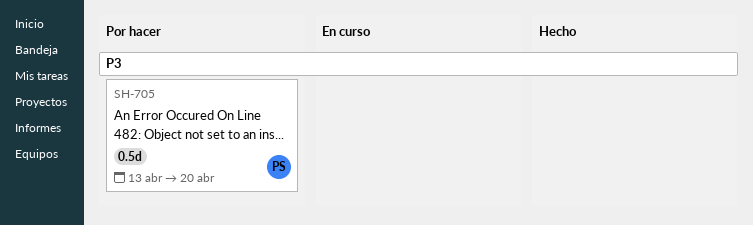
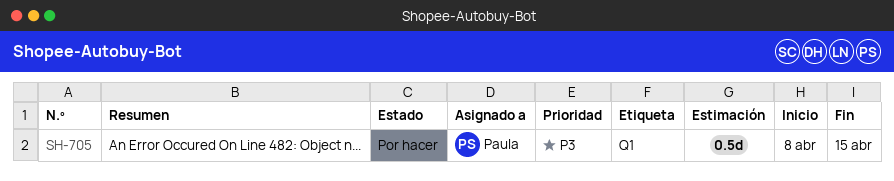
SH-705, start: Apr 13 -> Apr 8
SH-705, due: Apr 20 -> Apr 15

